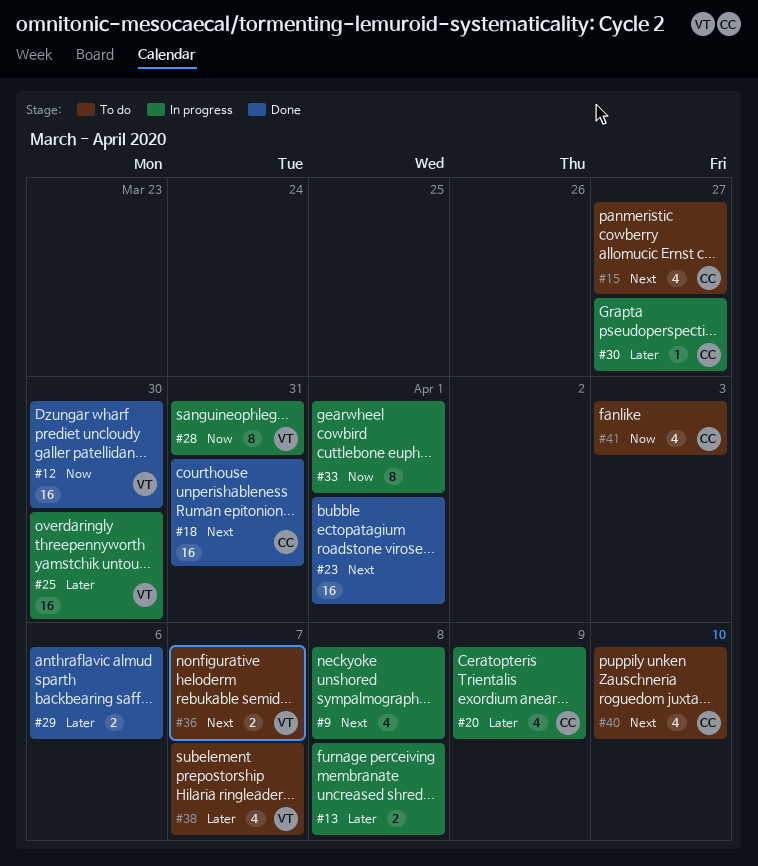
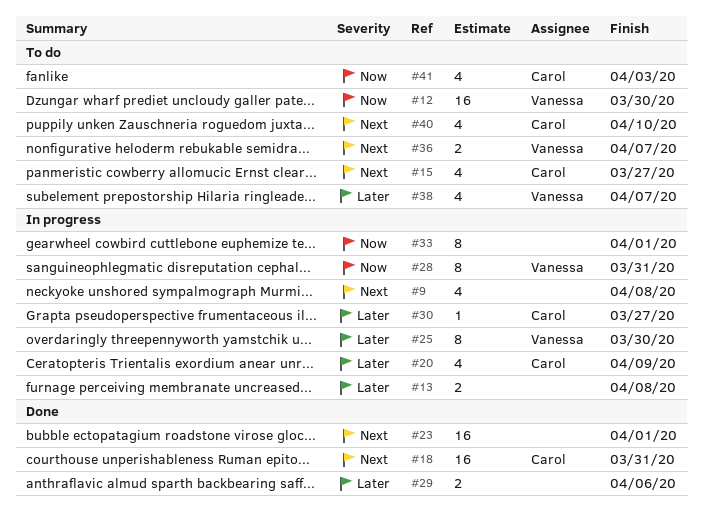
#12, status: Done -> To do
#25, estimate: 16 -> 8

